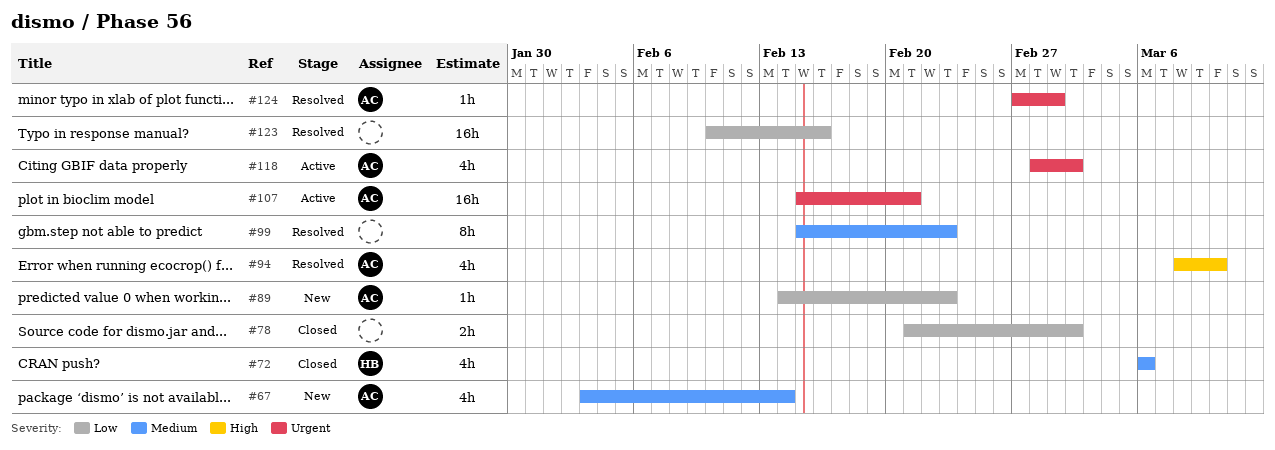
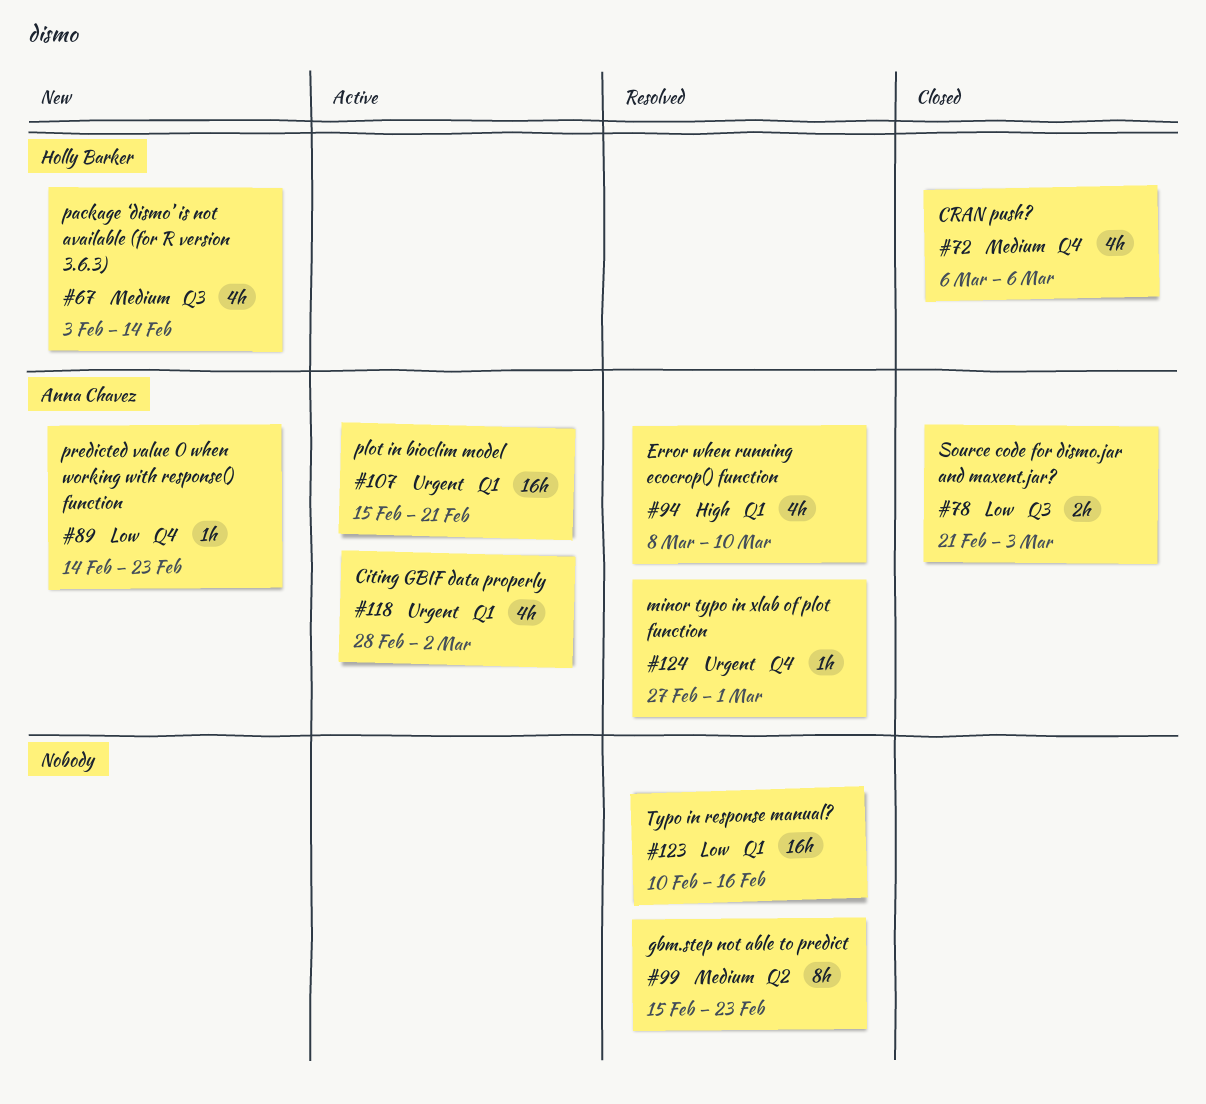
#67, owner: Anna Chavez -> Holly Barker
#78, owner: none -> Anna Chavez
#78, due: Mar 2 -> Mar 3

